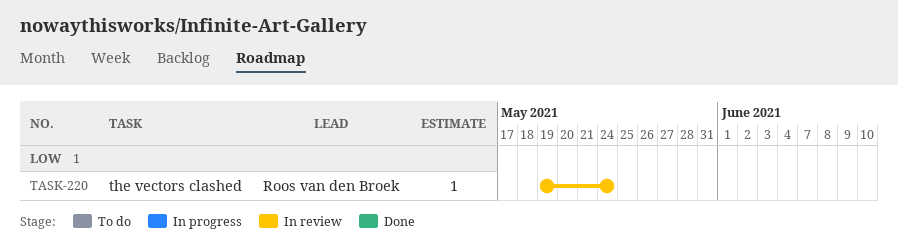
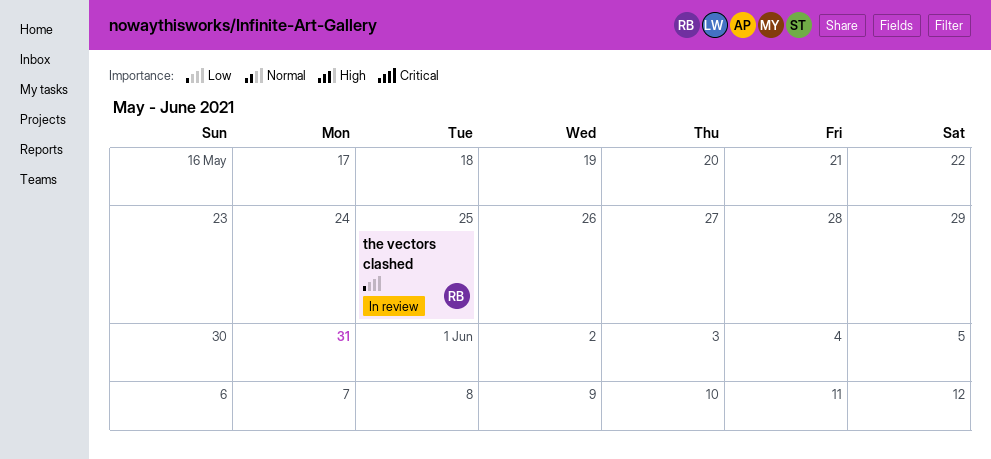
the vectors clashed, due: May 24 -> May 25

